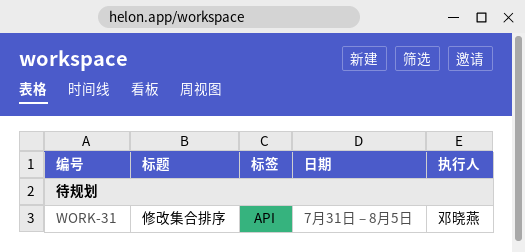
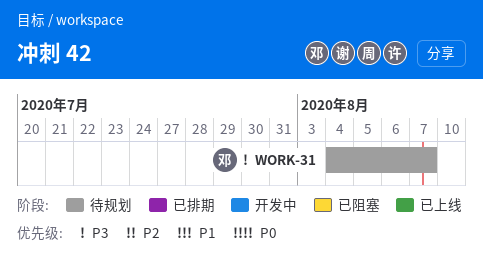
WORK-31, start: Jul 31 -> Aug 4
WORK-31, due: Aug 5 -> Aug 7

